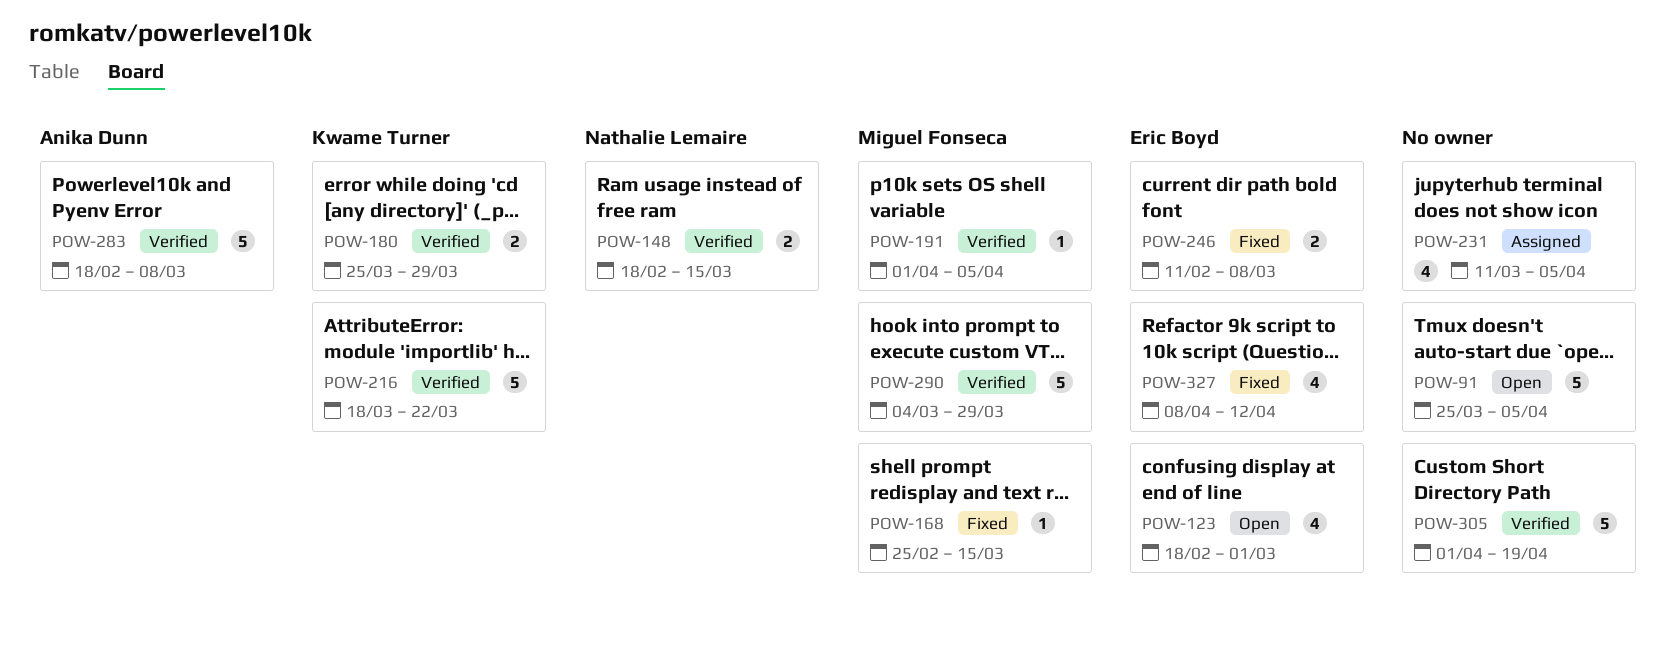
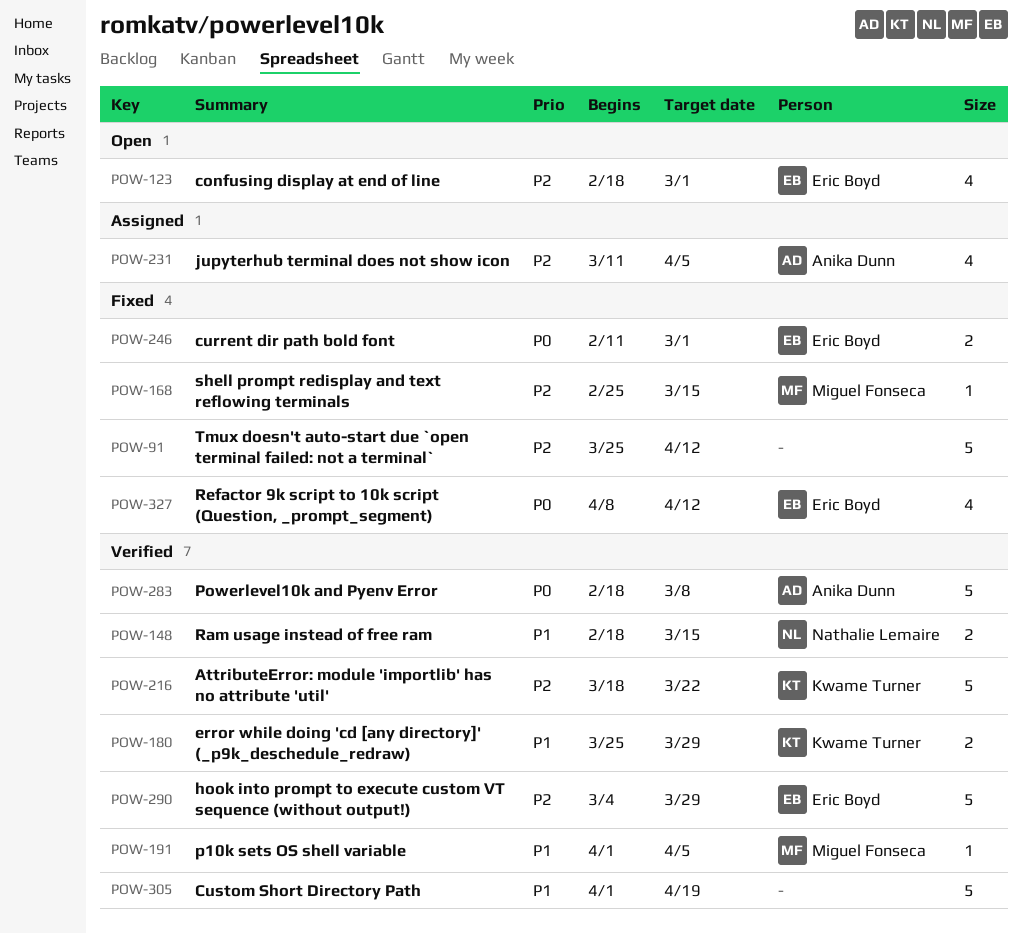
POW-91, status: Open -> Fixed
POW-91, due: Apr 5 -> Apr 12
POW-231, owner: none -> Anika Dunn
POW-246, due: Mar 8 -> Mar 1
POW-290, owner: Miguel Fonseca -> Eric Boyd

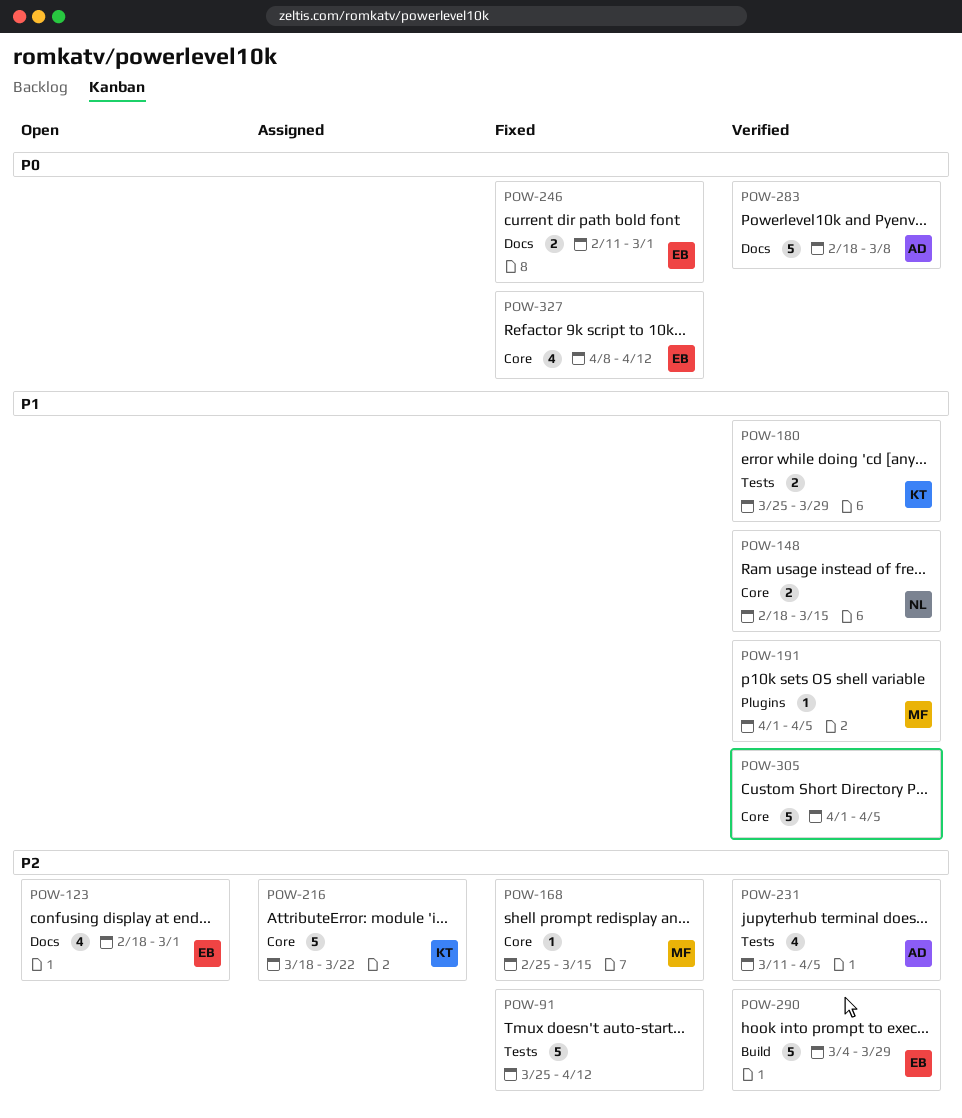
POW-216, status: Verified -> Assigned
POW-231, status: Assigned -> Verified
POW-305, due: Apr 19 -> Apr 5

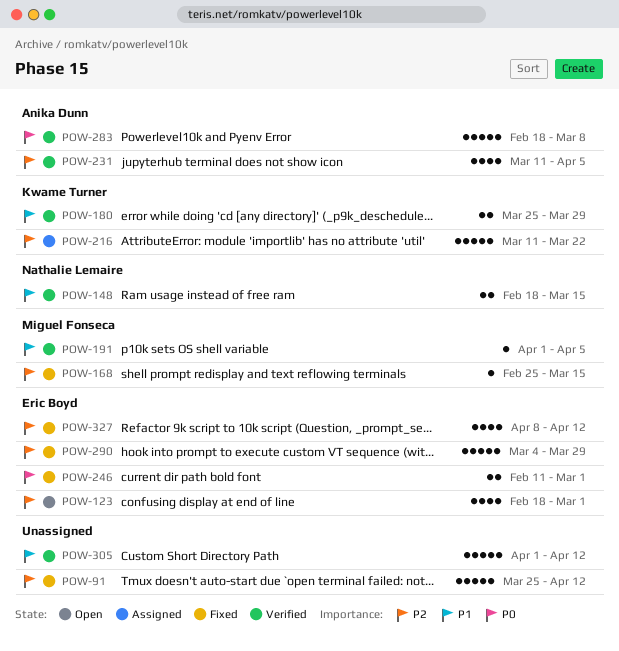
POW-216, start: Mar 18 -> Mar 11
POW-290, status: Verified -> Fixed
POW-305, due: Apr 5 -> Apr 12
POW-327, priority: P0 -> P2

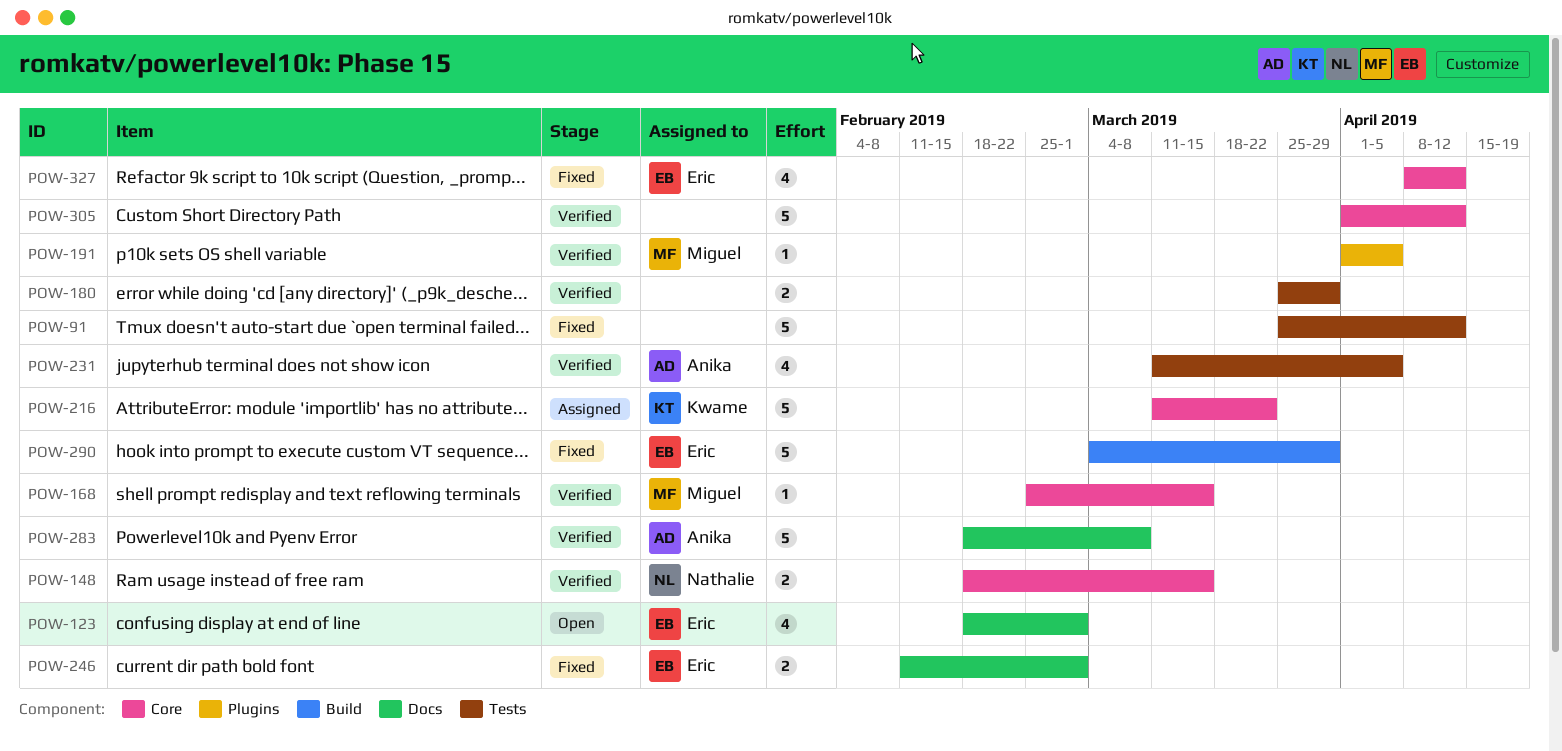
POW-168, status: Fixed -> Verified
POW-180, owner: Kwame Turner -> none

